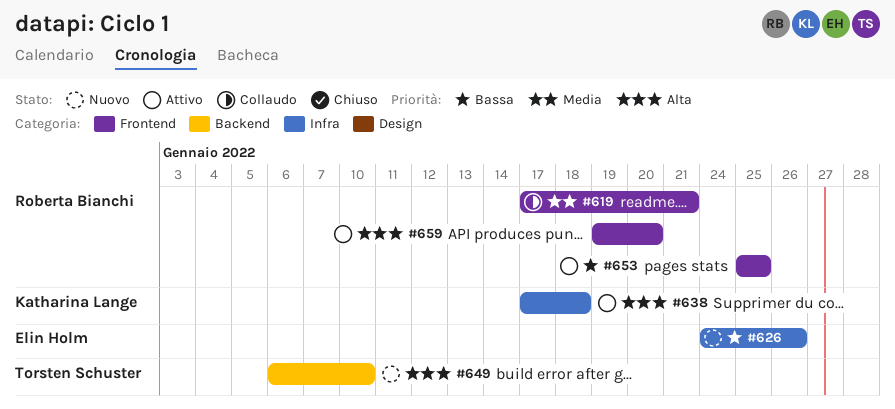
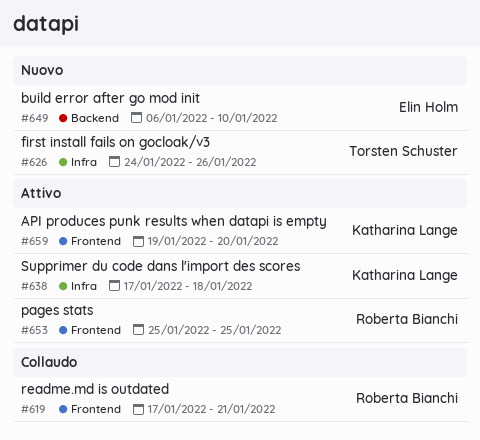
#626, owner: Elin Holm -> Torsten Schuster
#649, owner: Torsten Schuster -> Elin Holm
#659, owner: Roberta Bianchi -> Katharina Lange

